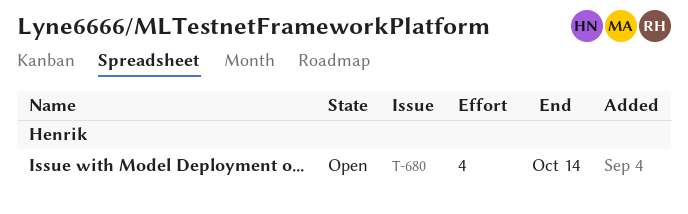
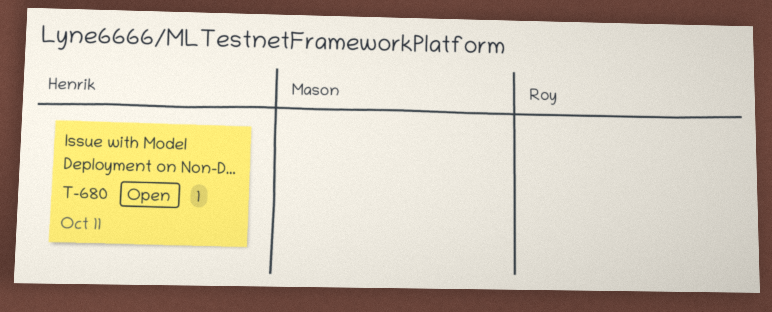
T-680, estimate: 4 -> 1
T-680, due: Oct 14 -> Oct 11

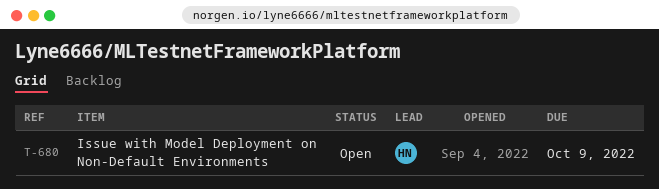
T-680, due: Oct 11 -> Oct 9

